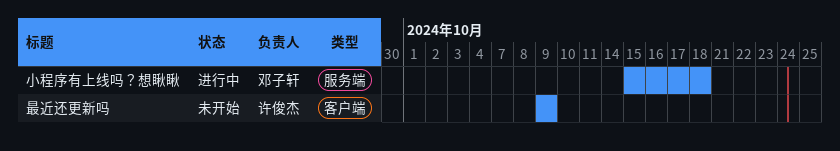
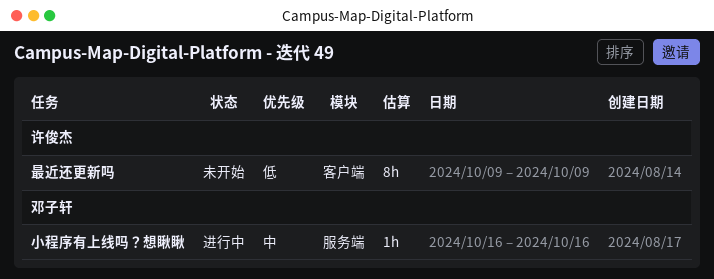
小程序有上线吗？想瞅瞅, start: Oct 15 -> Oct 16
小程序有上线吗？想瞅瞅, due: Oct 18 -> Oct 16

